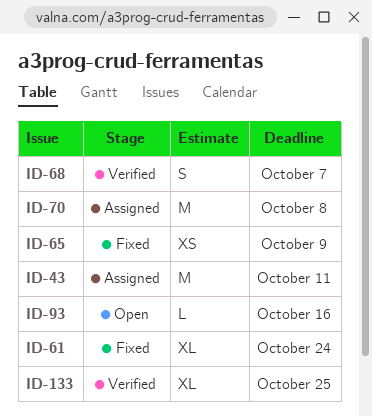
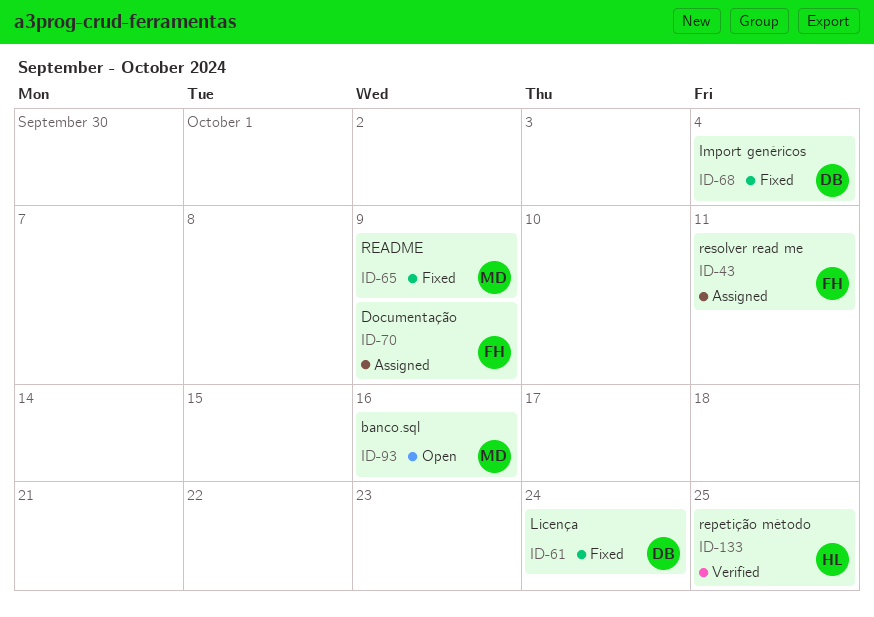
ID-68, status: Verified -> Fixed
ID-68, due: Oct 7 -> Oct 4
ID-70, due: Oct 8 -> Oct 9

